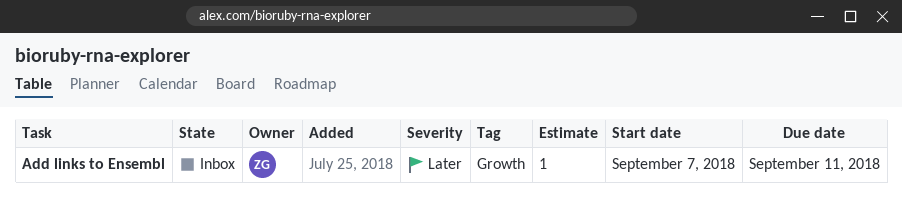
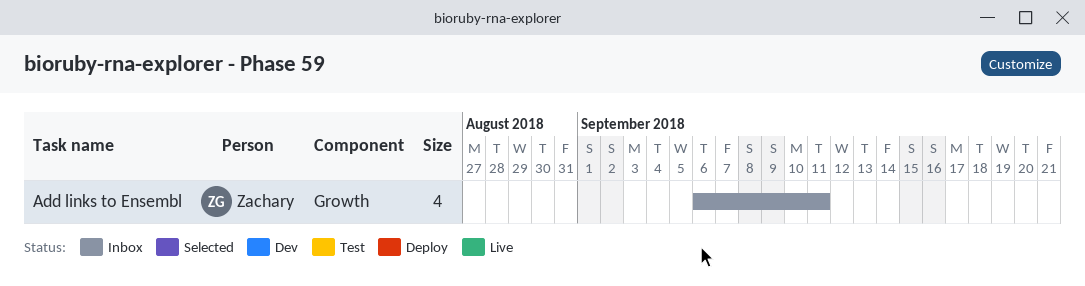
Add links to Ensembl, estimate: 1 -> 4
Add links to Ensembl, start: Sep 7 -> Sep 6

